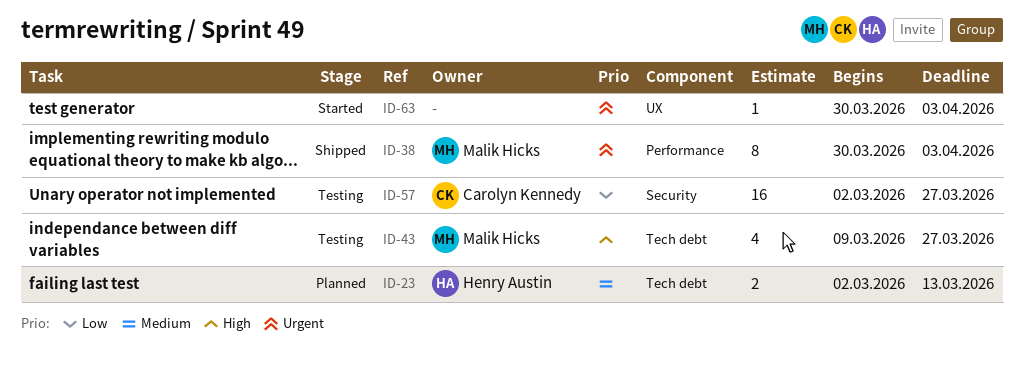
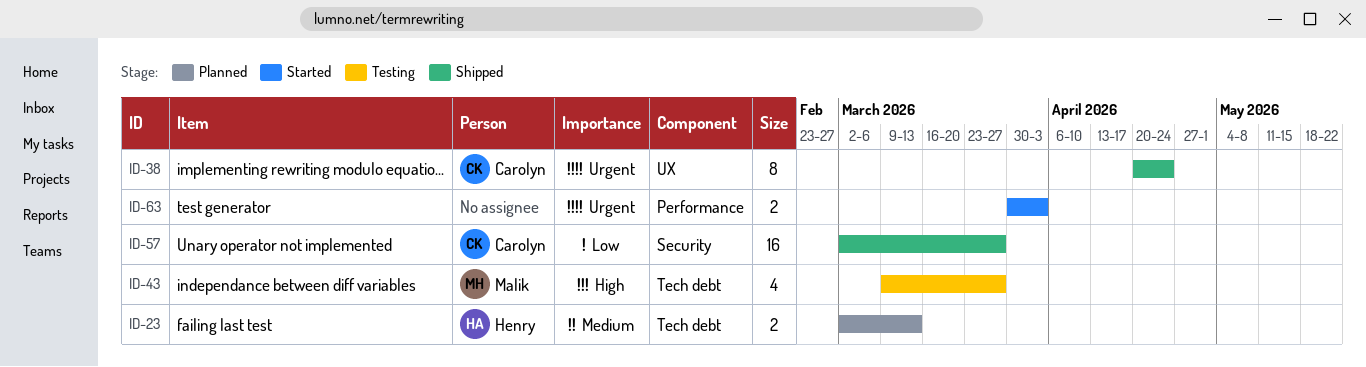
ID-38, owner: Malik Hicks -> Carolyn Kennedy
ID-38, label: Performance -> UX
ID-38, start: Mar 30 -> Apr 20
ID-38, due: Apr 3 -> Apr 24
ID-57, status: Testing -> Shipped
ID-63, label: UX -> Performance
ID-63, estimate: 1 -> 2

